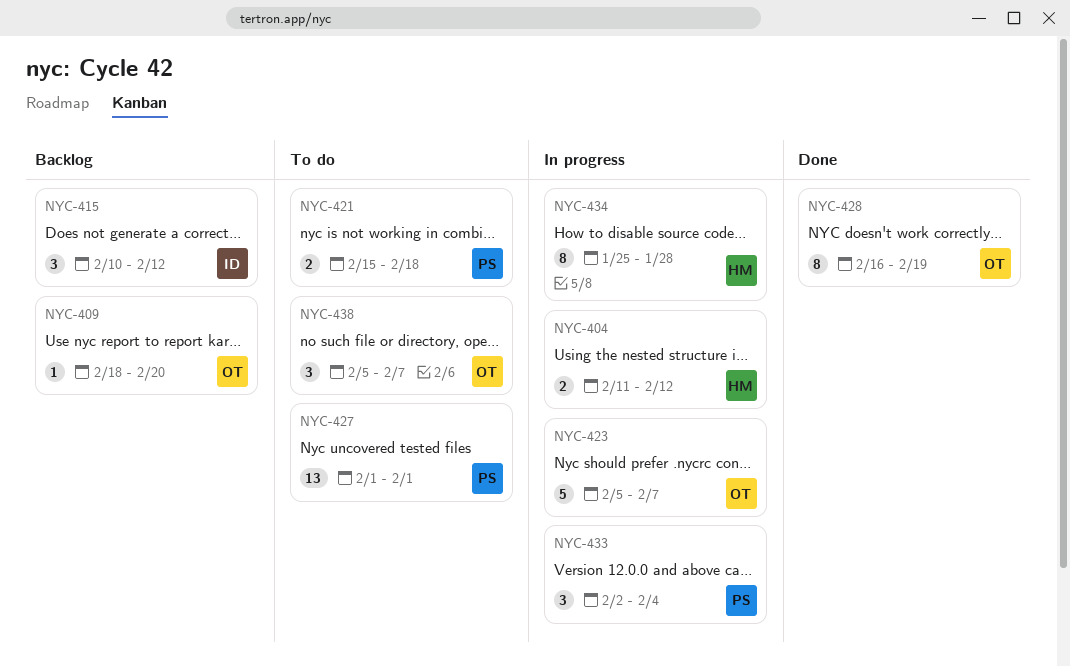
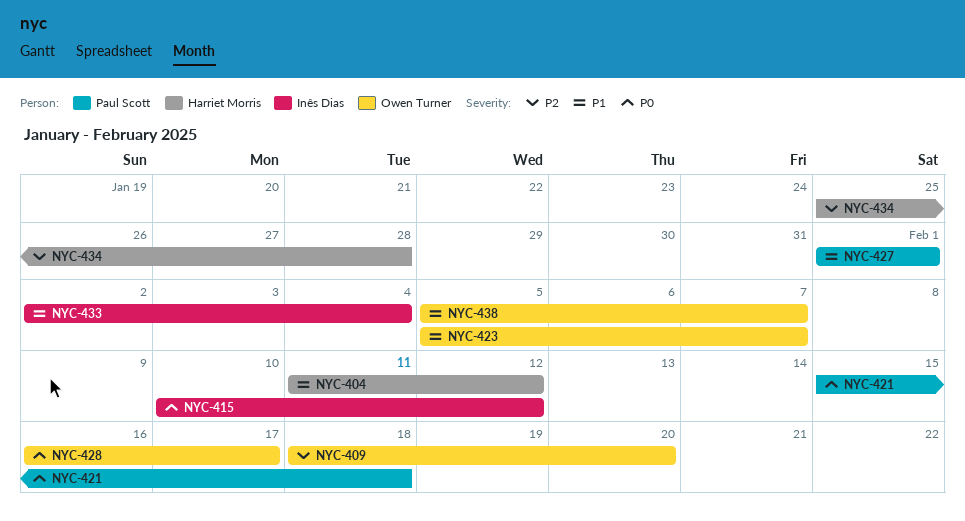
NYC-428, due: Feb 19 -> Feb 17
NYC-433, owner: Paul Scott -> Inês Dias

